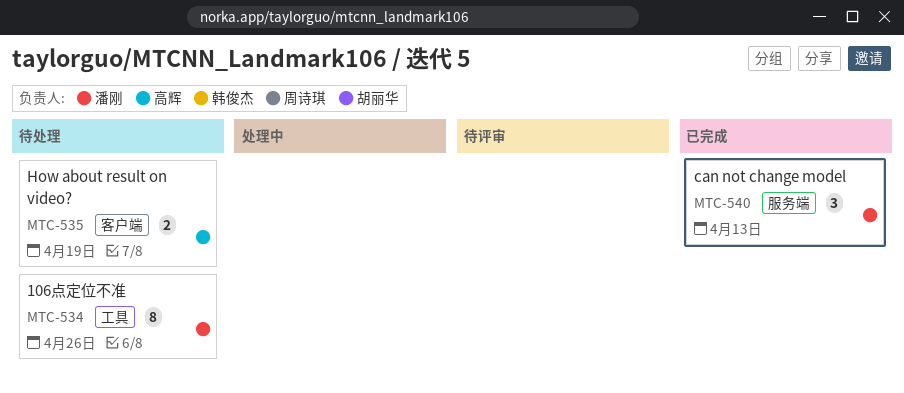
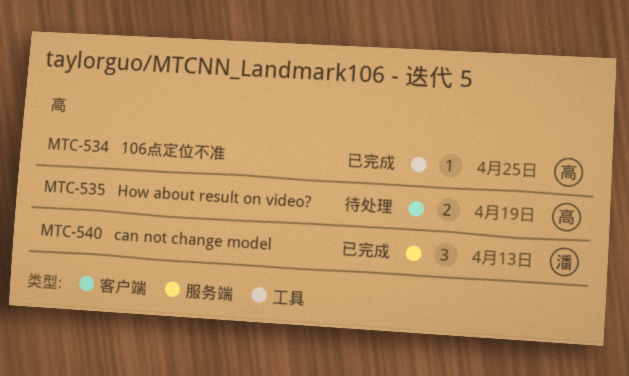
MTC-534, status: 待处理 -> 已完成
MTC-534, owner: 潘刚 -> 高辉
MTC-534, estimate: 8 -> 1
MTC-534, due: Apr 26 -> Apr 25

